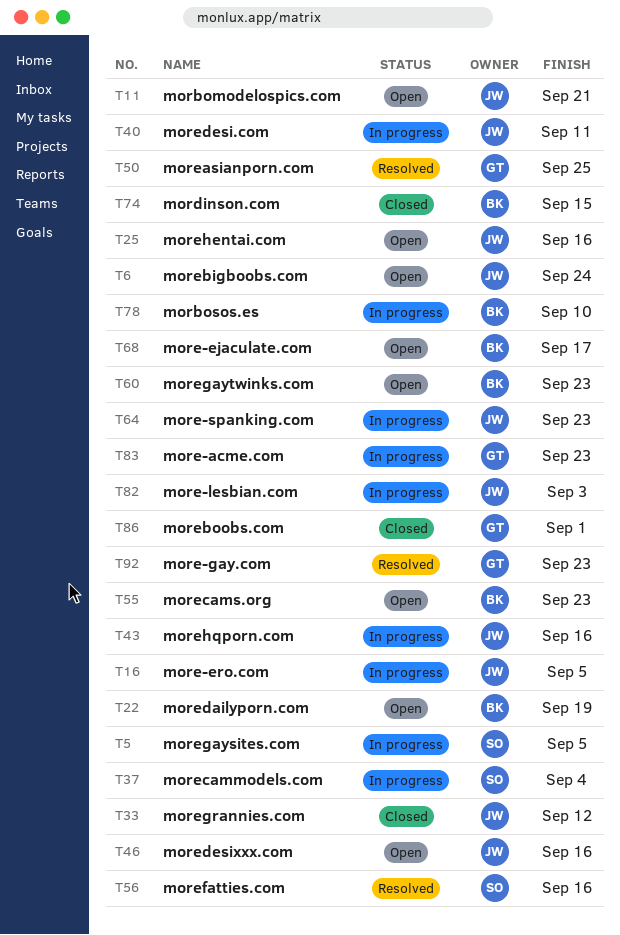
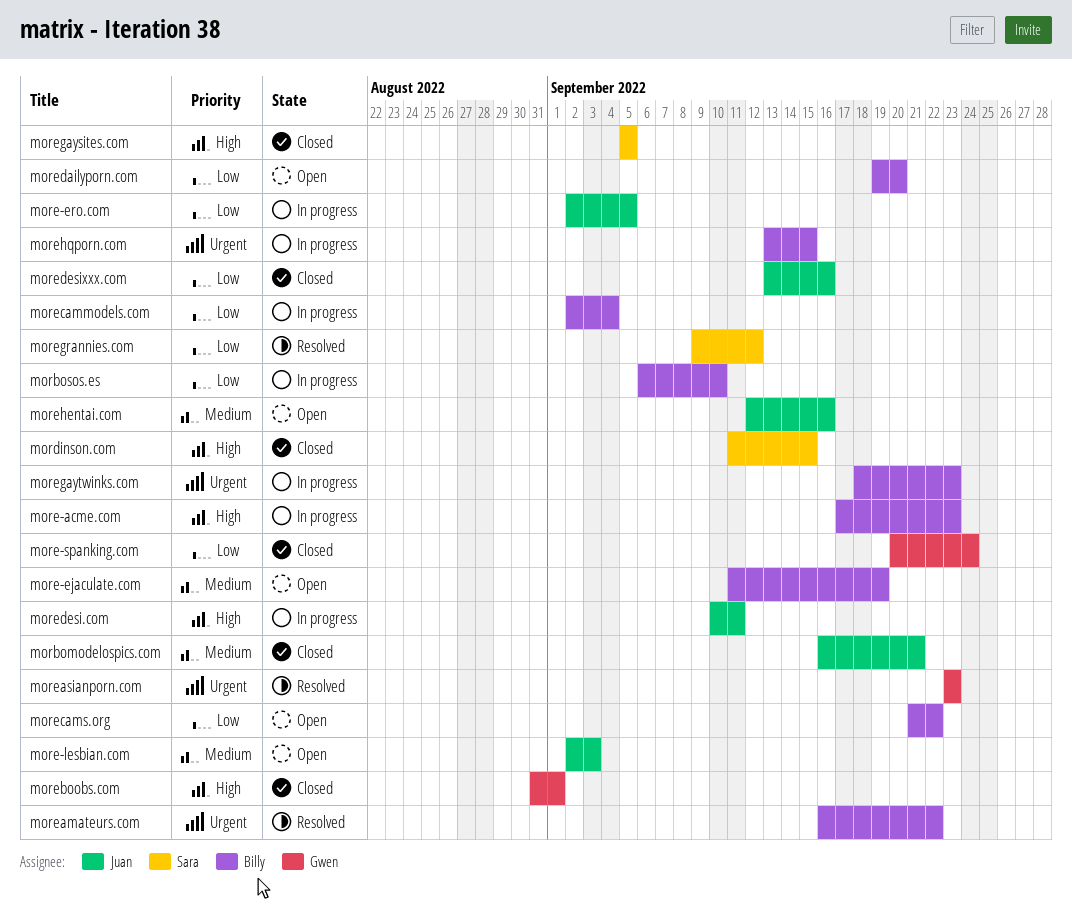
morbomodelospics.com, status: Open -> Closed
mordinson.com, owner: Billy -> Sara
more-acme.com, owner: Gwen -> Billy
more-ejaculate.com, due: Sep 17 -> Sep 19
more-gay.com: present -> none
more-lesbian.com, status: In progress -> Open
more-spanking.com, status: In progress -> Closed
more-spanking.com, owner: Juan -> Gwen
more-spanking.com, due: Sep 23 -> Sep 24
moreamateurs.com: none -> present
moreasianporn.com, due: Sep 25 -> Sep 23
morebigboobs.com: present -> none
morecammodels.com, owner: Sara -> Billy
morecams.org, due: Sep 23 -> Sep 22
moredailyporn.com, due: Sep 19 -> Sep 20
moredesixxx.com, status: Open -> Closed
morefatties.com: present -> none
moregaysites.com, status: In progress -> Closed
moregaytwinks.com, status: Open -> In progress
moregrannies.com, status: Closed -> Resolved
moregrannies.com, owner: Juan -> Sara
morehqporn.com, owner: Juan -> Billy
morehqporn.com, due: Sep 16 -> Sep 15

